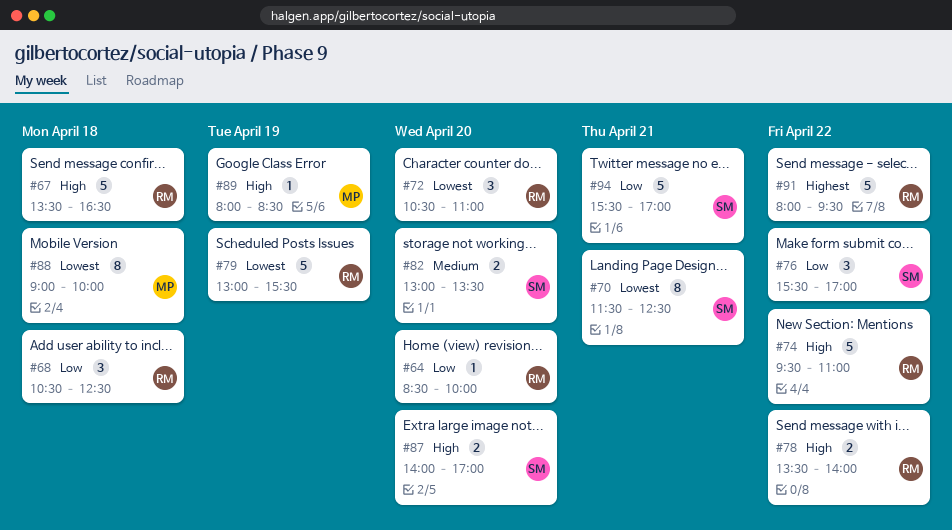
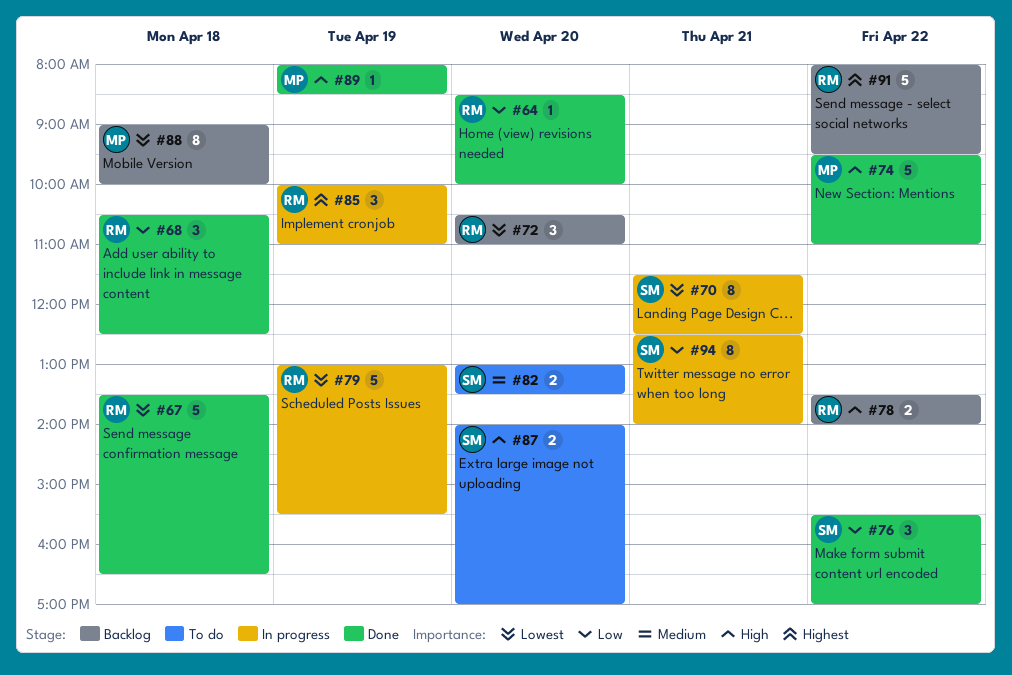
#67, priority: High -> Lowest
#74, owner: RM -> MP
#85: none -> present
#94, estimate: 5 -> 8
#94, begins: 15:30 -> 12:30
#94, ends: 17:00 -> 14:00

